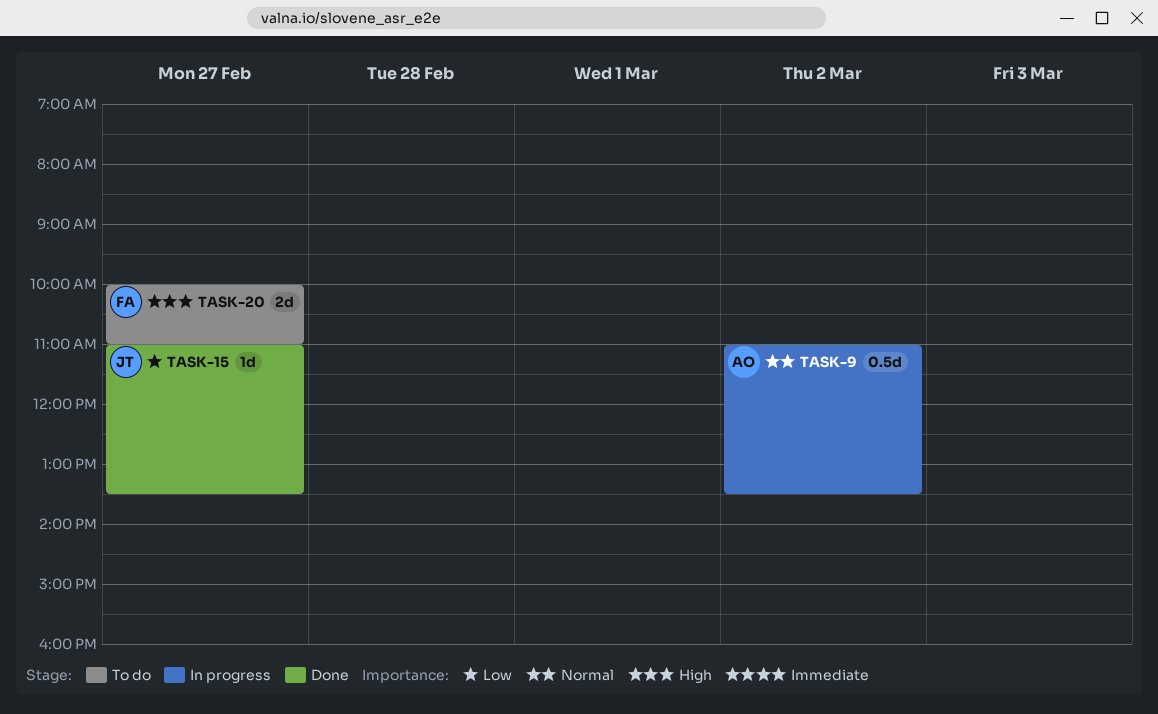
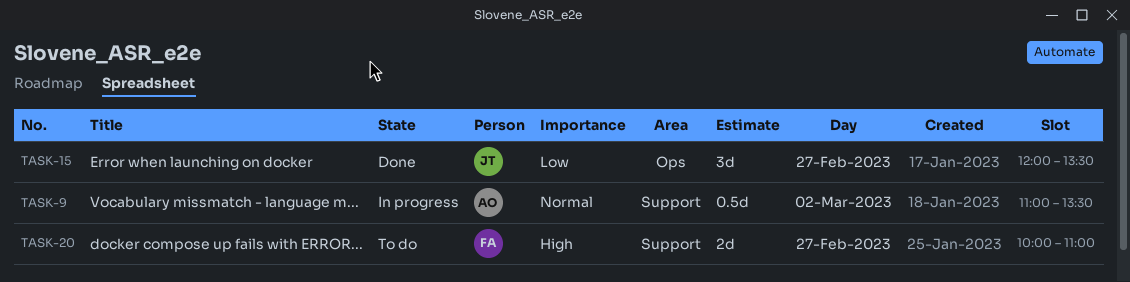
TASK-15, estimate: 1d -> 3d
TASK-15, begins: 11:00 -> 12:00

